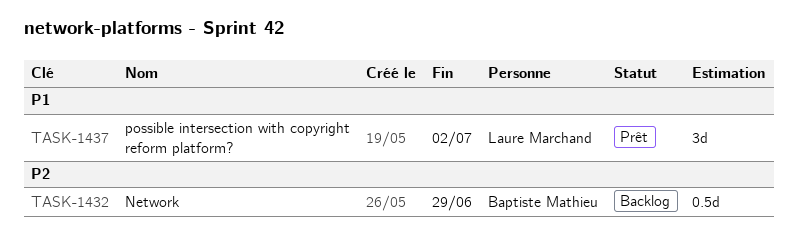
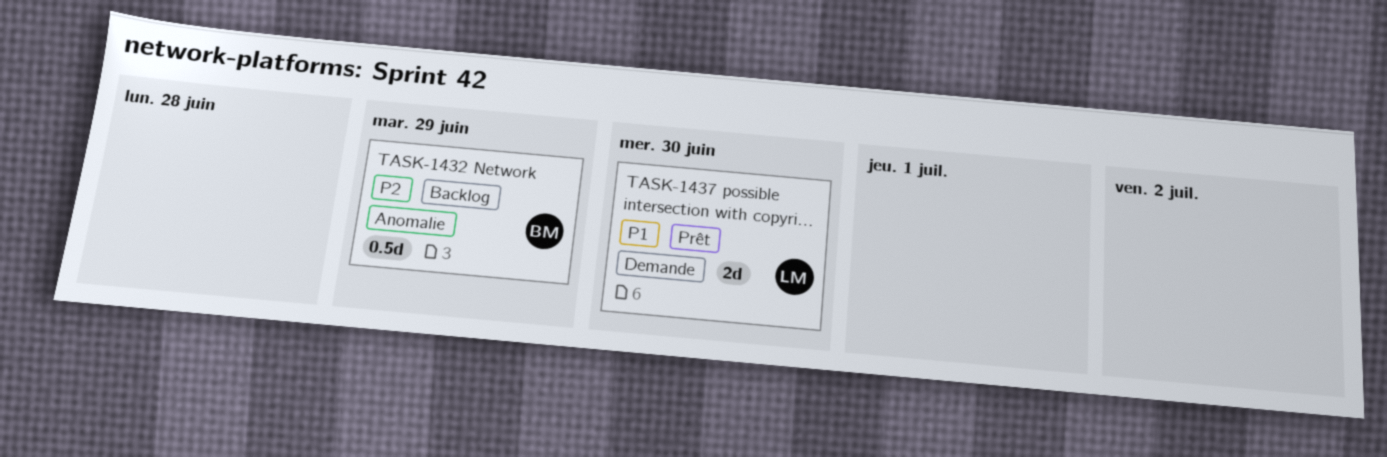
TASK-1437, estimate: 3d -> 2d
TASK-1437, due: Jul 2 -> Jun 30

